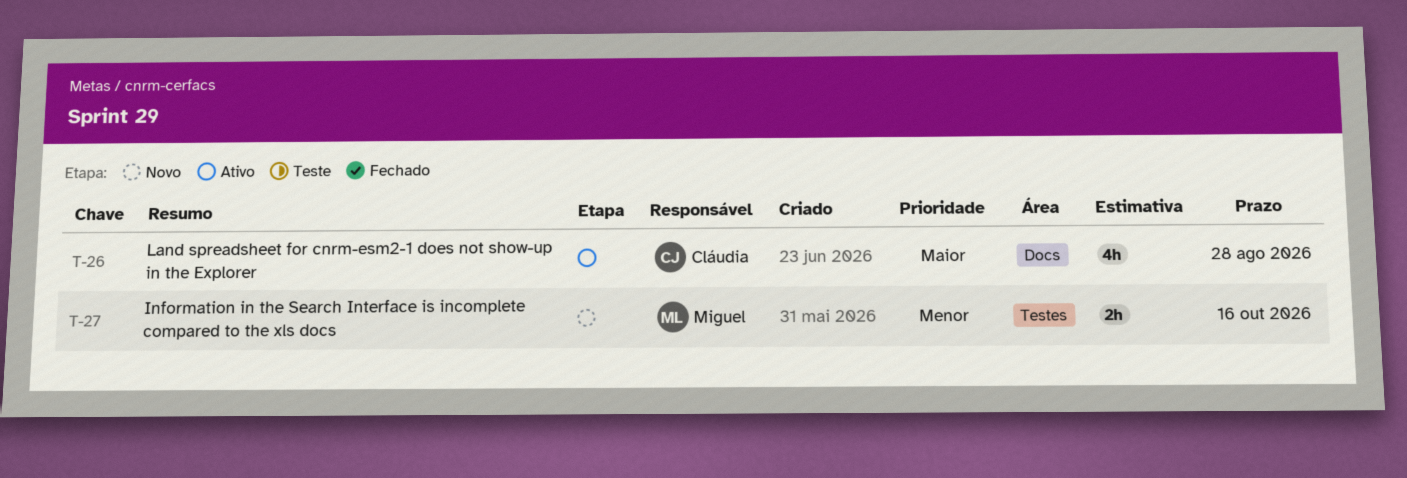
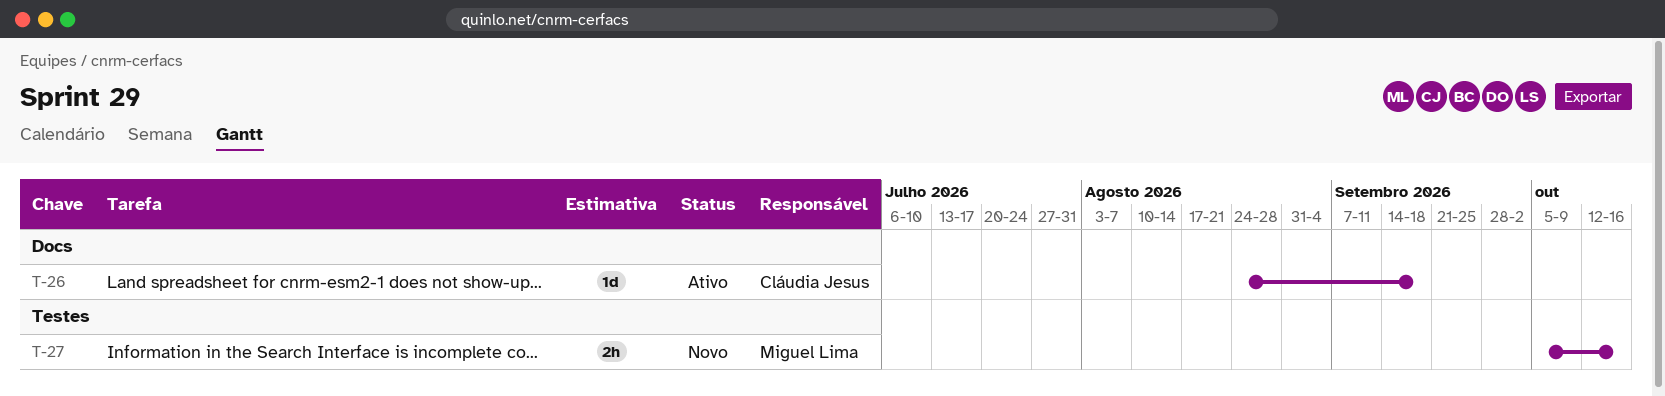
T-26, estimate: 4h -> 1d
T-26, due: Aug 28 -> Sep 18

